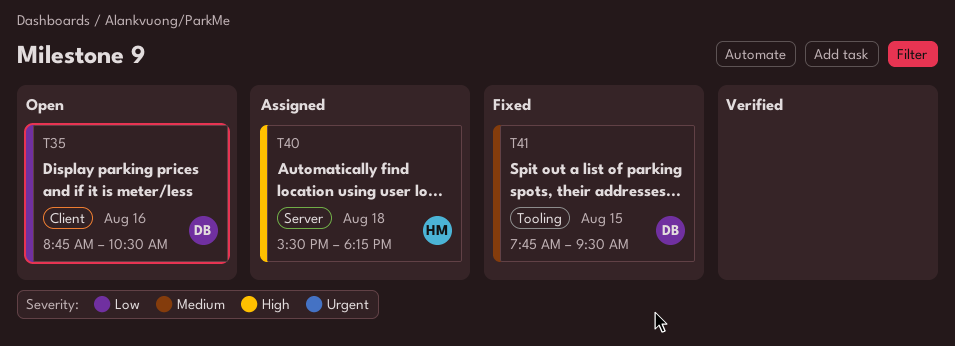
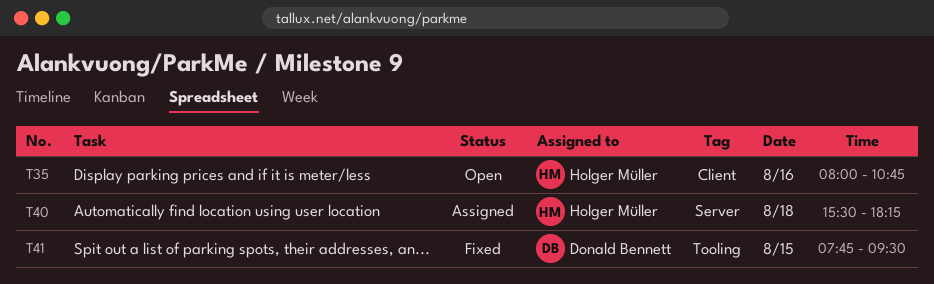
T35, owner: Donald Bennett -> Holger Müller
T35, begins: 08:45 -> 08:00
T35, ends: 10:30 -> 10:45

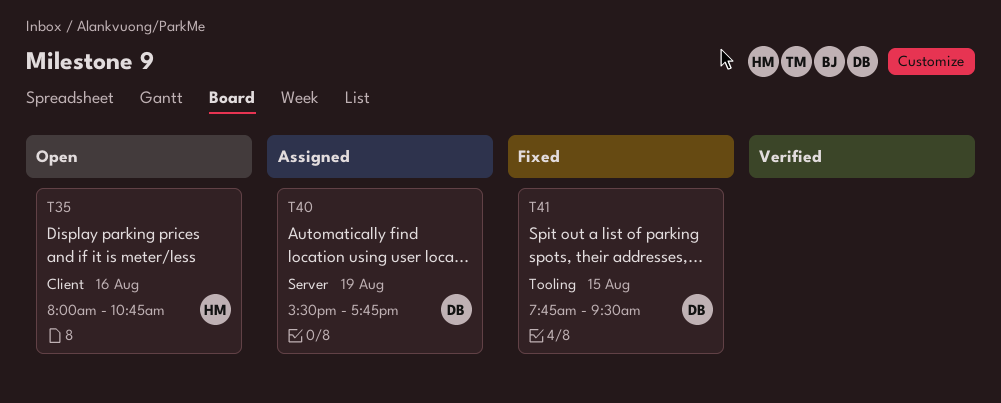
T40, owner: Holger Müller -> Donald Bennett
T40, day: Aug 18 -> Aug 19
T40, ends: 18:15 -> 17:45

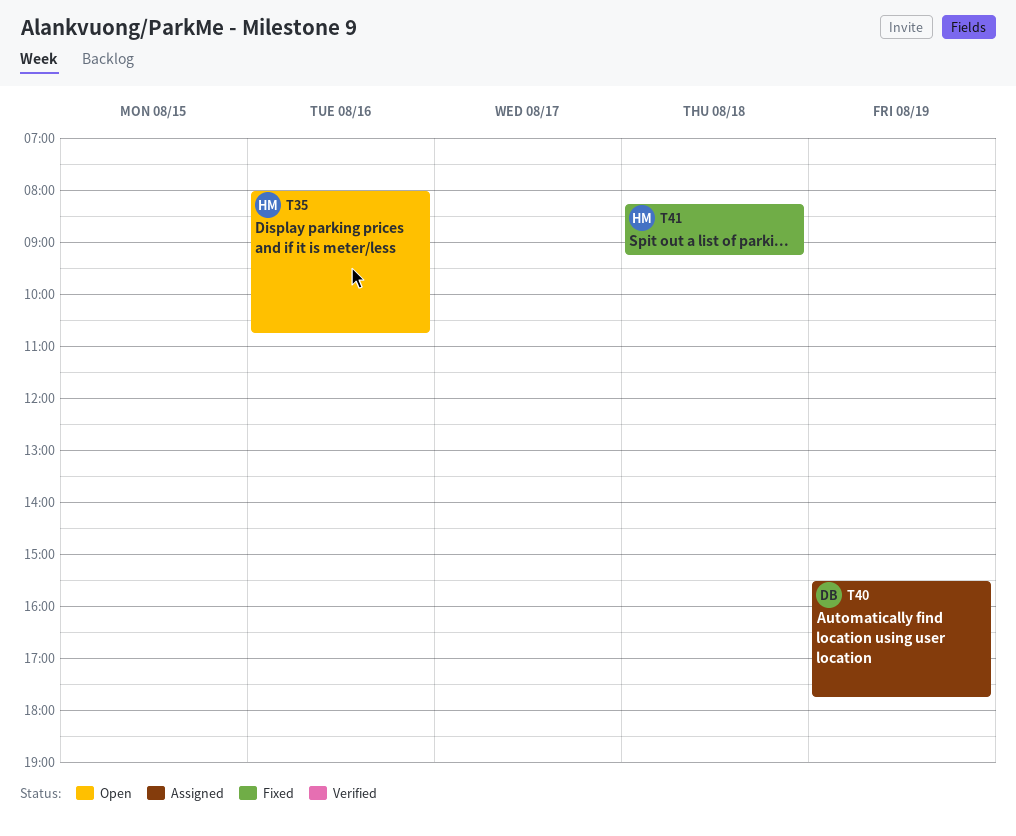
T41, owner: DB -> HM
T41, day: Aug 15 -> Aug 18
T41, begins: 07:45 -> 08:15
T41, ends: 09:30 -> 09:15

